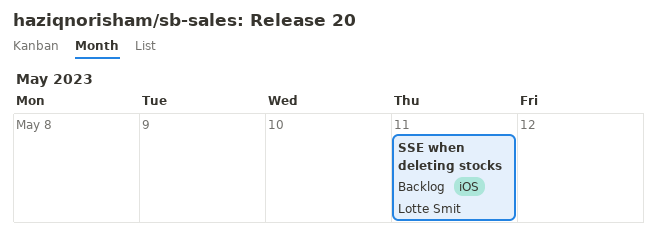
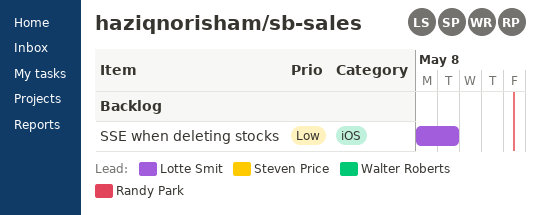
SSE when deleting stocks, due: May 11 -> May 9

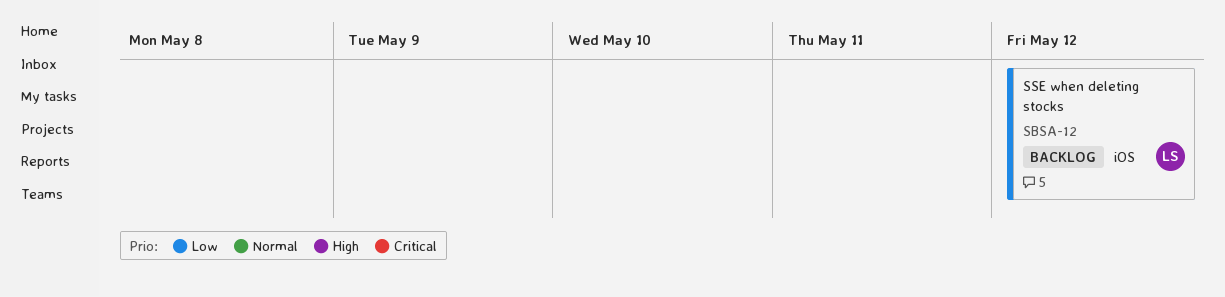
SSE when deleting stocks, due: May 9 -> May 12

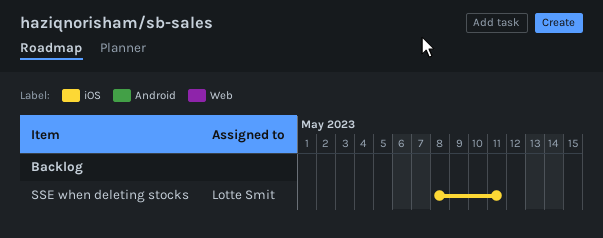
SSE when deleting stocks, due: May 12 -> May 11

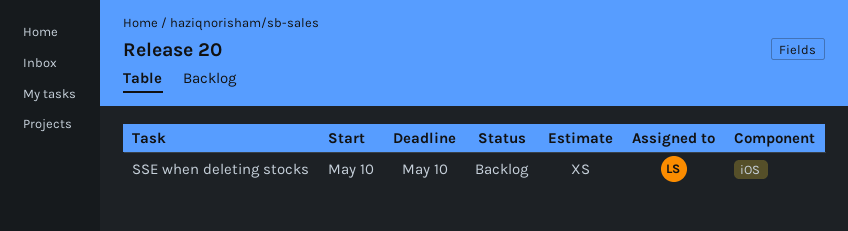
SSE when deleting stocks, start: May 8 -> May 10
SSE when deleting stocks, due: May 11 -> May 10

